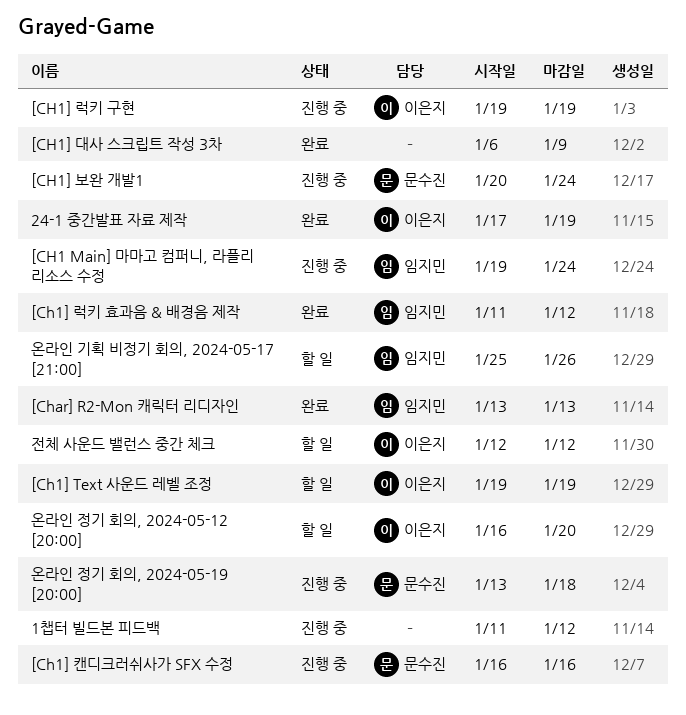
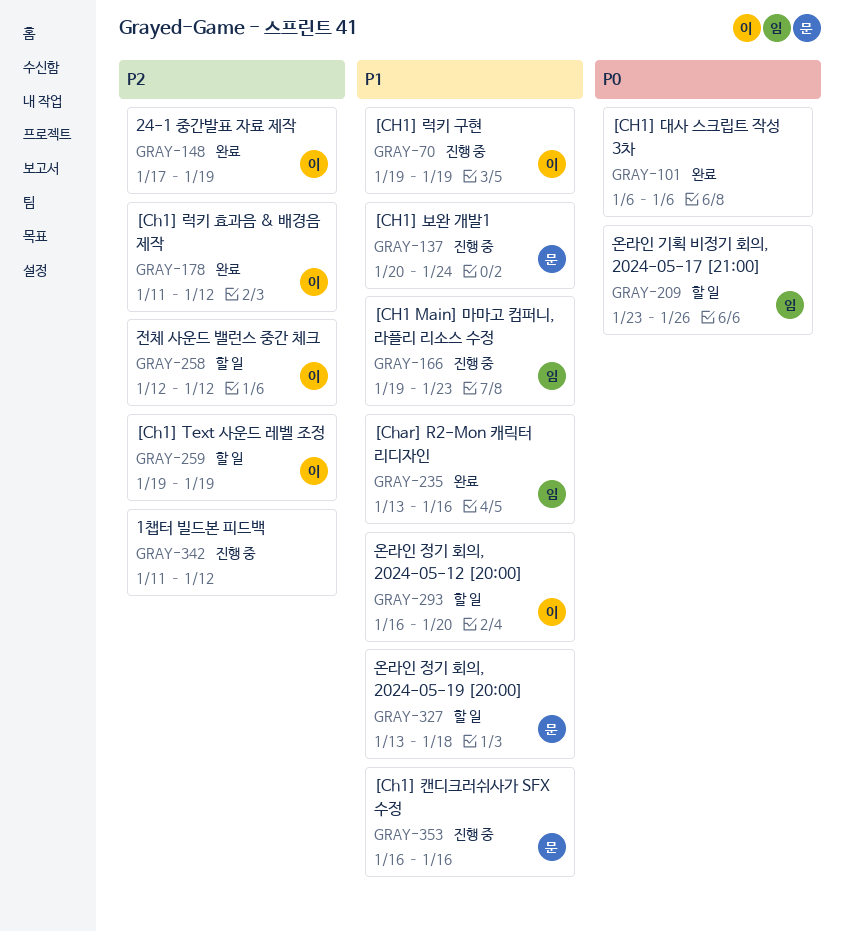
[CH1 Main] 마마고 컴퍼니, 라플리 리소스 수정, due: Jan 24 -> Jan 23
[CH1] 대사 스크립트 작성 3차, due: Jan 9 -> Jan 6
[Ch1] 럭키 효과음 & 배경음 제작, owner: 임지민 -> 이은지
[Char] R2-Mon 캐릭터 리디자인, due: Jan 13 -> Jan 16
온라인 기획 비정기 회의, 2024-05-17 [21:00], start: Jan 25 -> Jan 23
온라인 정기 회의, 2024-05-19 [20:00], status: 진행 중 -> 할 일

